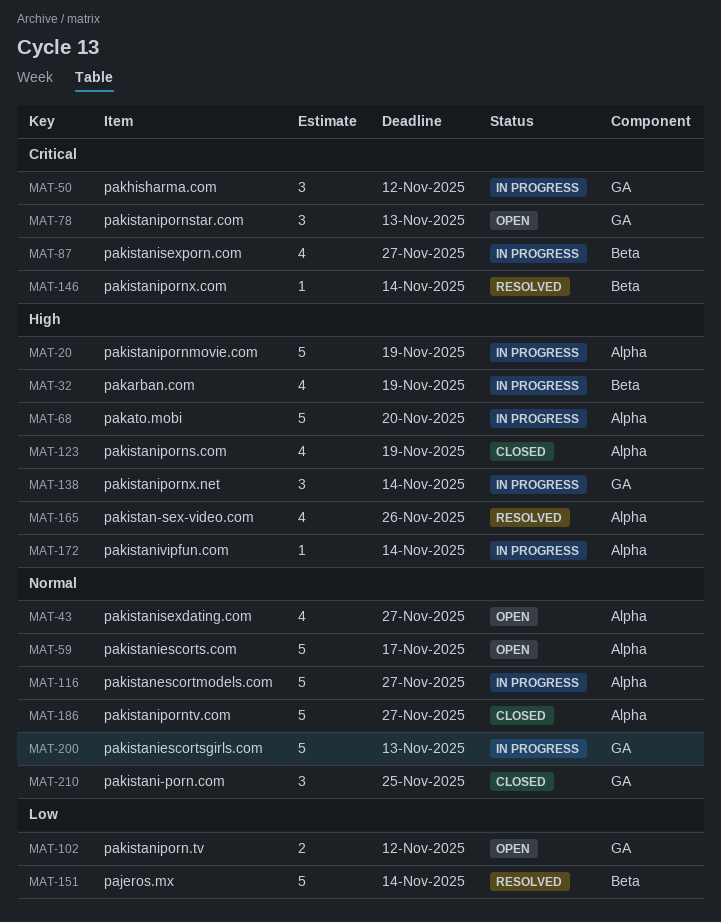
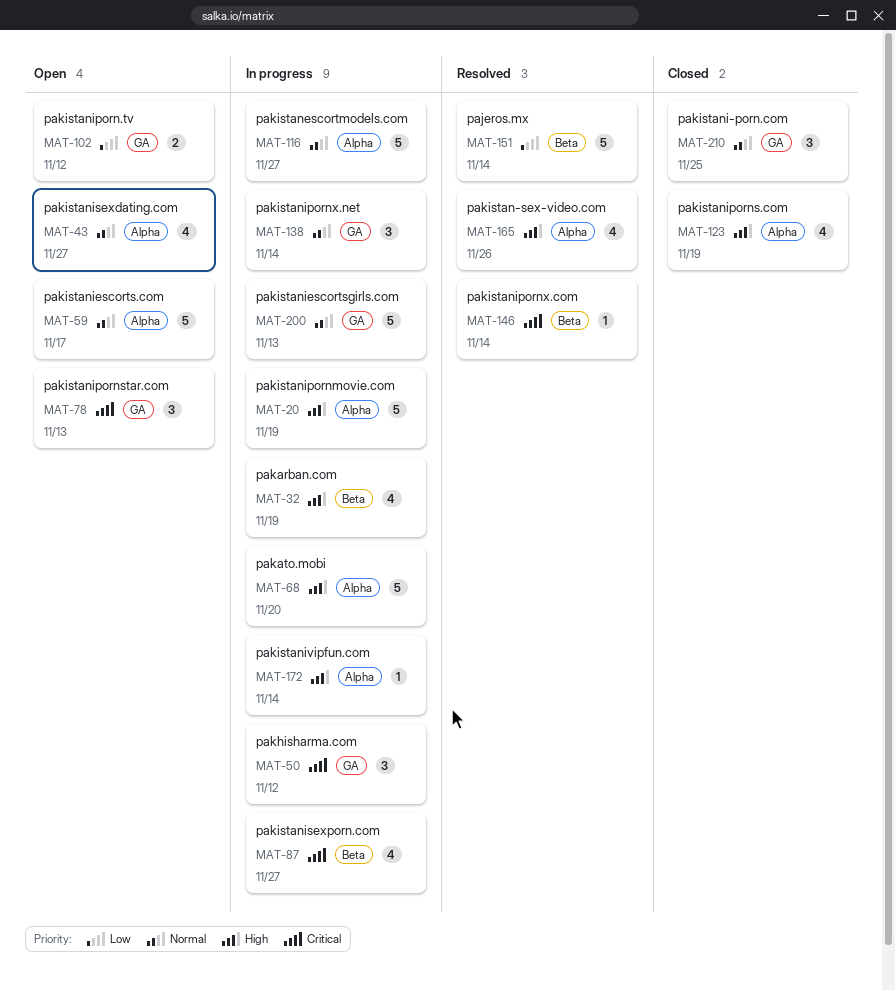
MAT-138, priority: High -> Normal
MAT-186: present -> none

